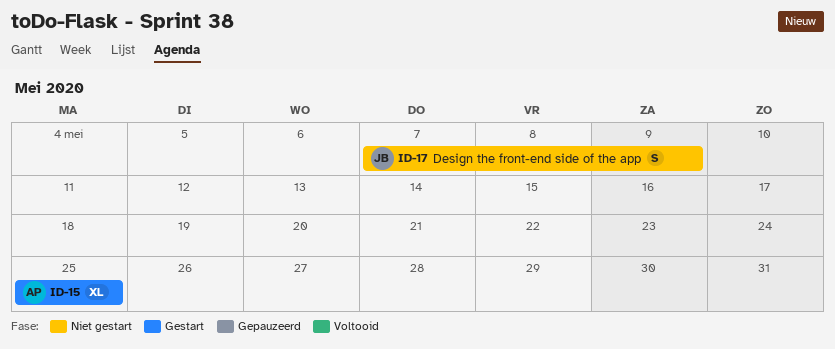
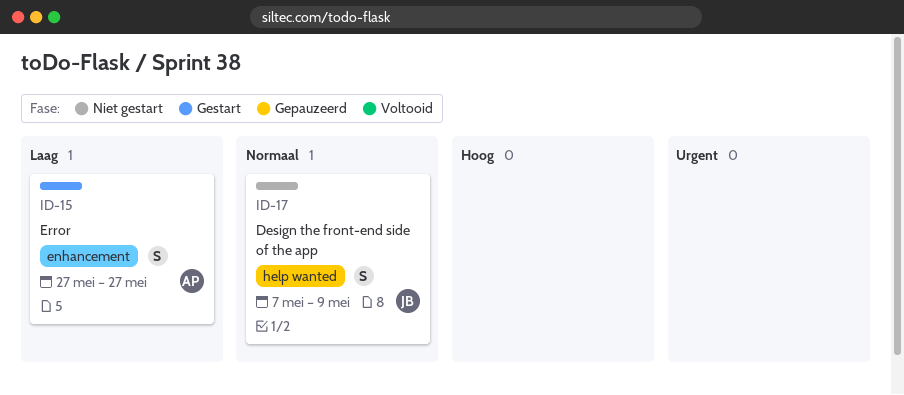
ID-15, estimate: XL -> S
ID-15, start: May 25 -> May 27
ID-15, due: May 25 -> May 27

